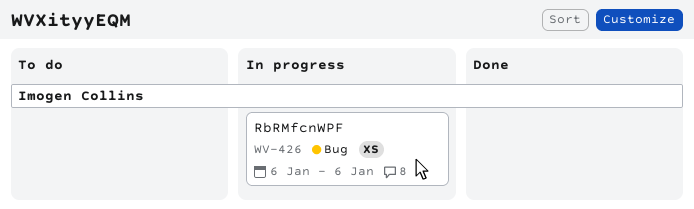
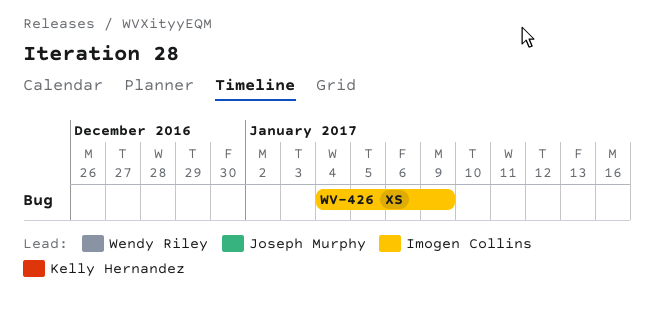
WV-426, start: Jan 6 -> Jan 4
WV-426, due: Jan 6 -> Jan 9

